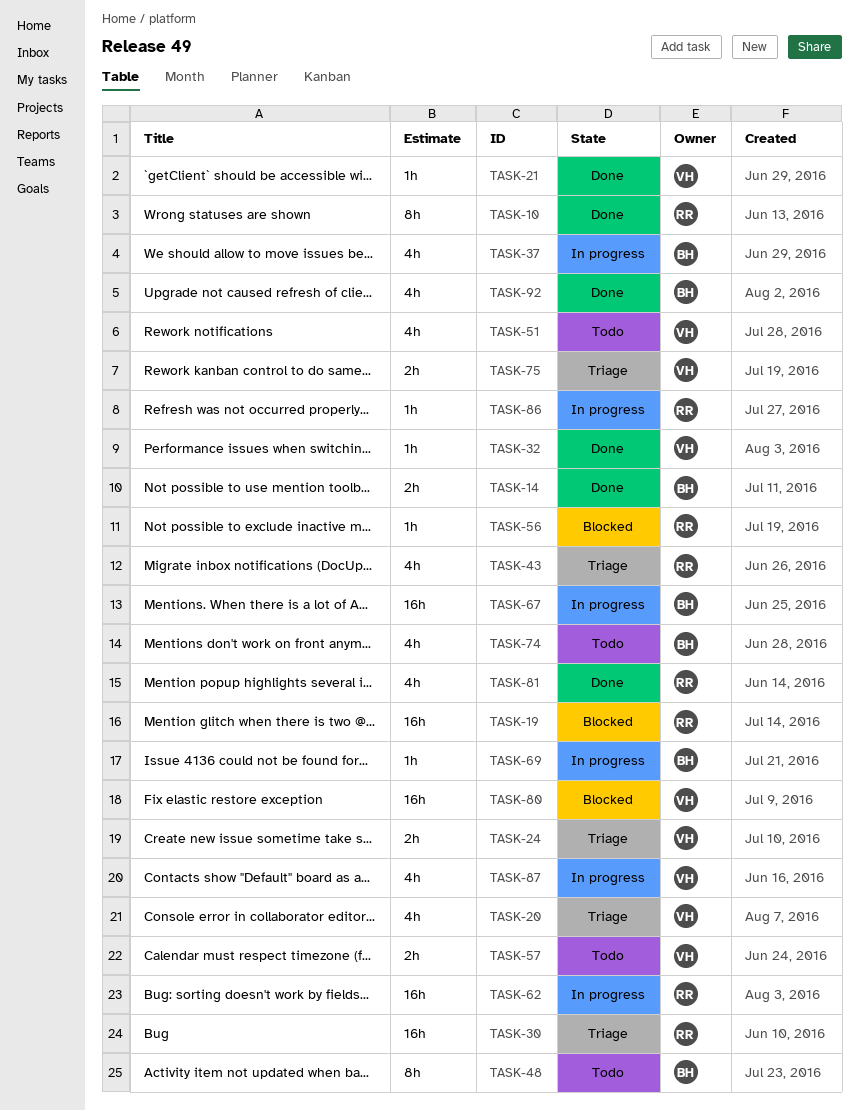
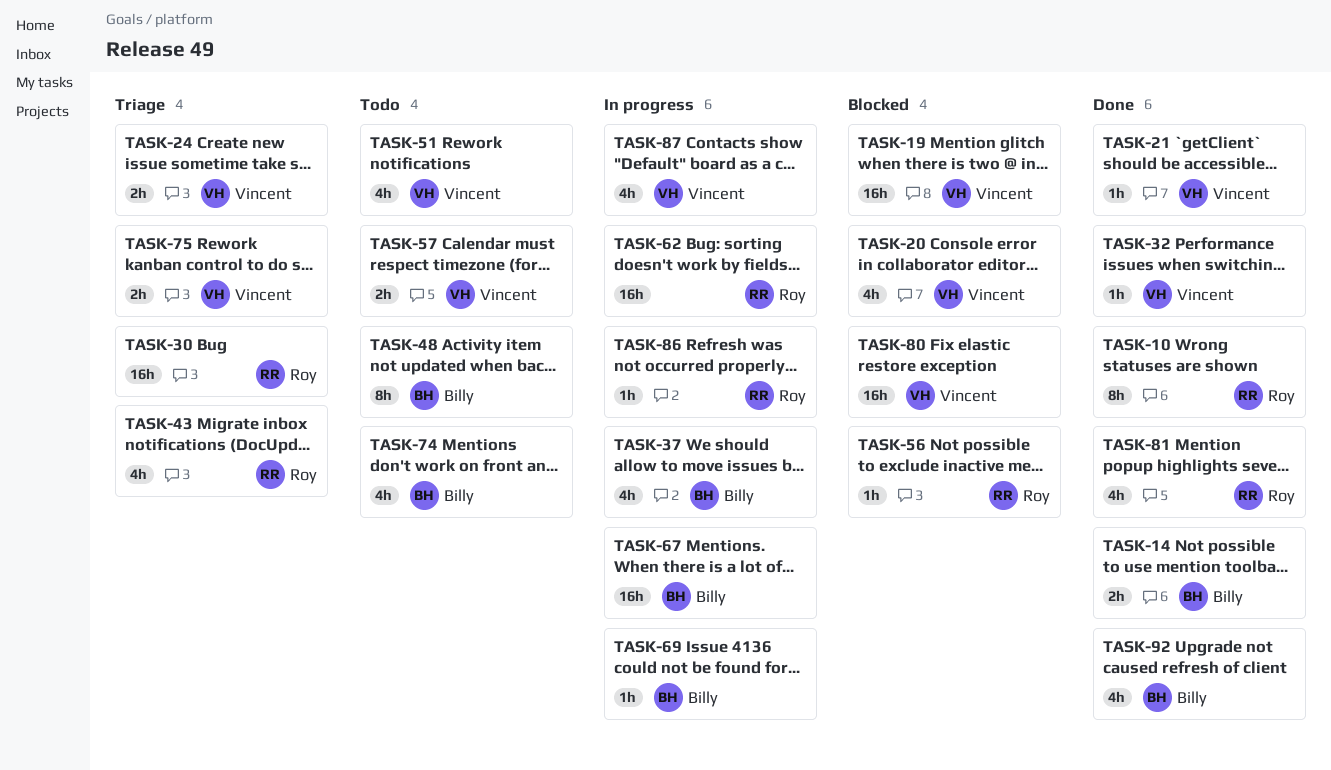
TASK-19, owner: Roy -> Vincent
TASK-20, status: Triage -> Blocked

